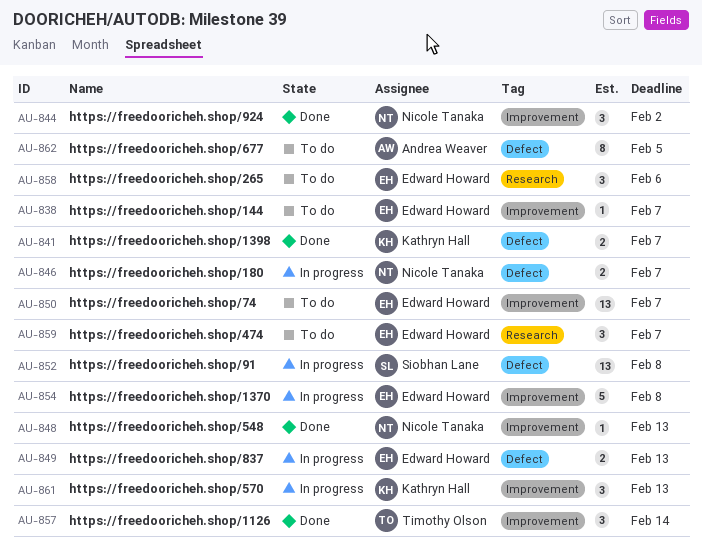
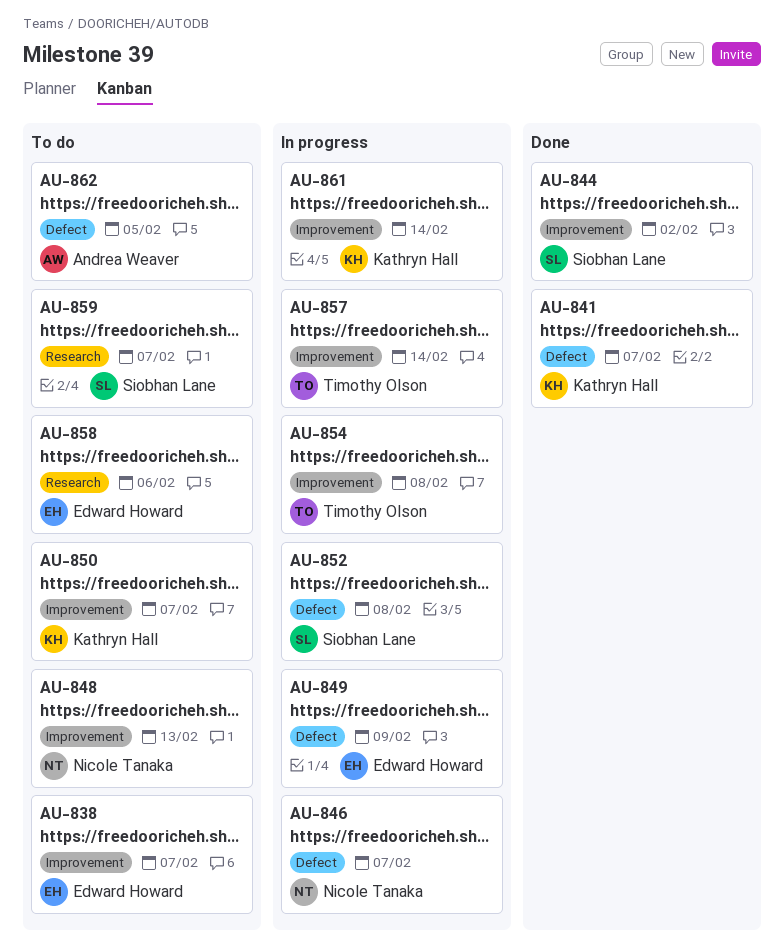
AU-844, owner: Nicole Tanaka -> Siobhan Lane
AU-848, status: Done -> To do
AU-849, due: Feb 13 -> Feb 9
AU-850, owner: Edward Howard -> Kathryn Hall
AU-854, owner: Edward Howard -> Timothy Olson
AU-857, status: Done -> In progress
AU-859, owner: Edward Howard -> Siobhan Lane
AU-861, due: Feb 13 -> Feb 14

